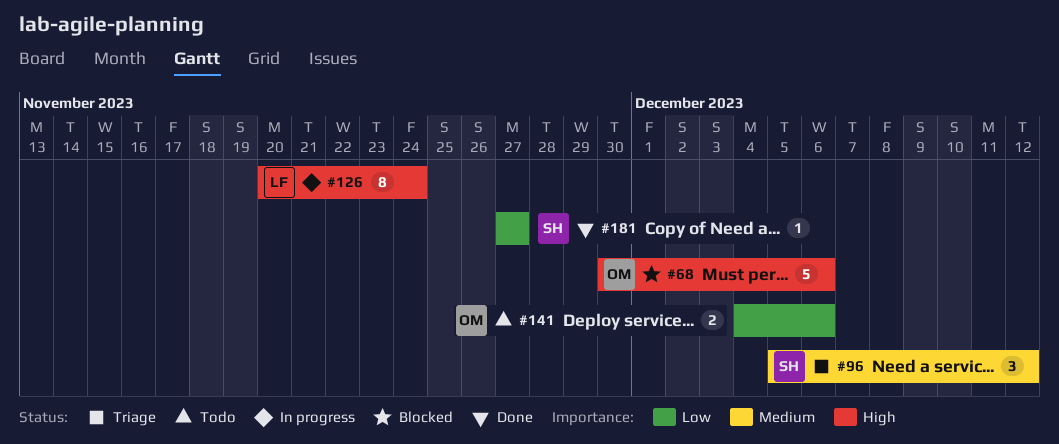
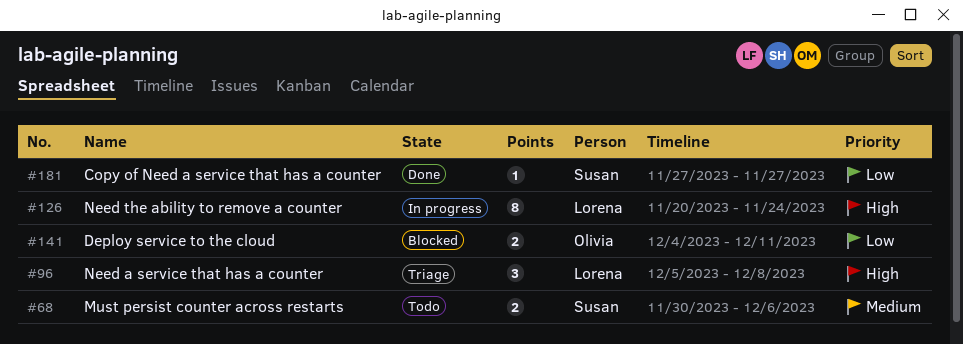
#68, status: Blocked -> Todo
#68, owner: Olivia -> Susan
#68, priority: High -> Medium
#68, estimate: 5 -> 2
#96, owner: Susan -> Lorena
#96, priority: Medium -> High
#96, due: Dec 12 -> Dec 8
#141, status: Todo -> Blocked
#141, due: Dec 6 -> Dec 11

